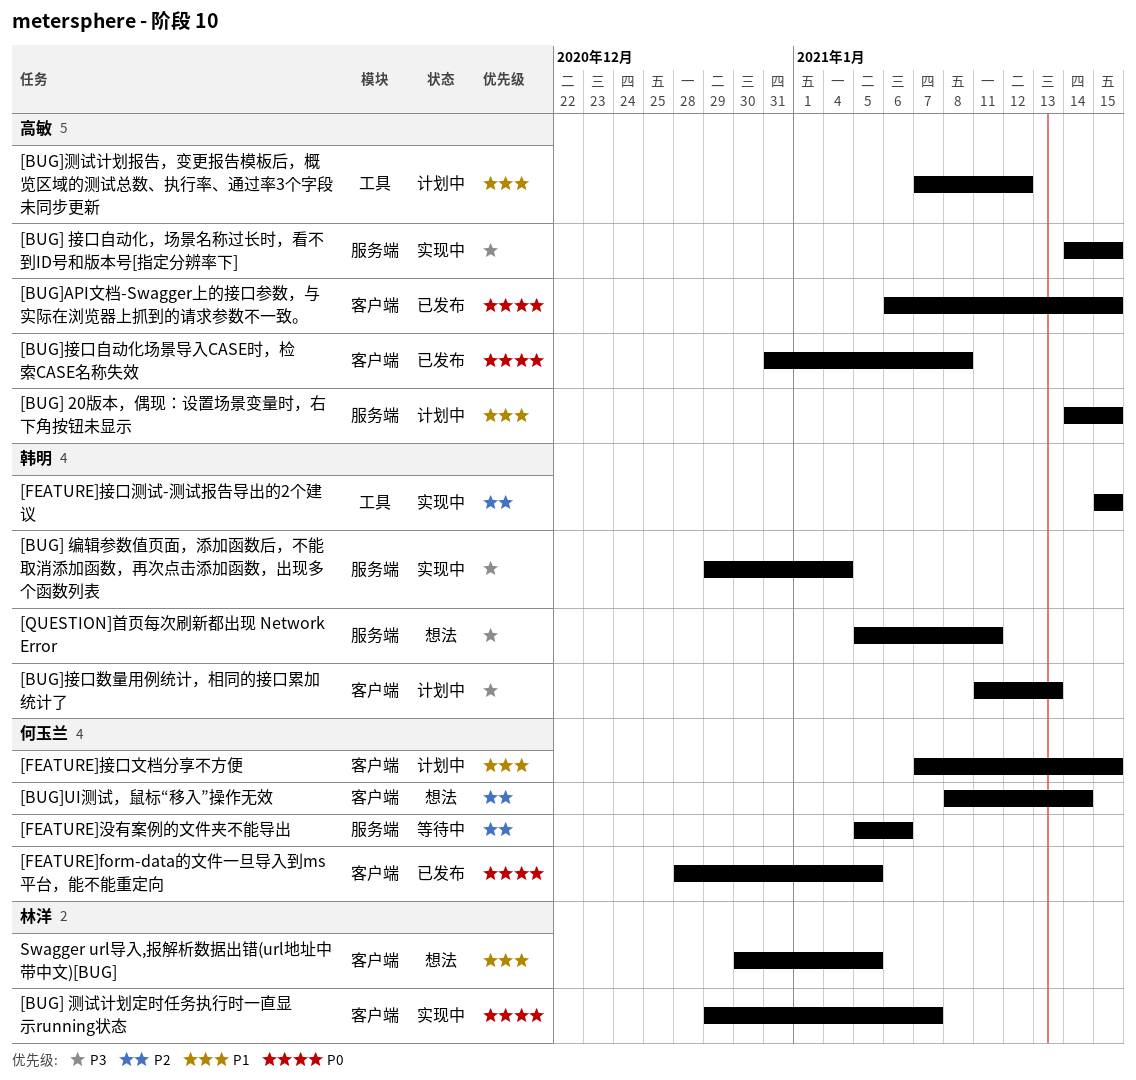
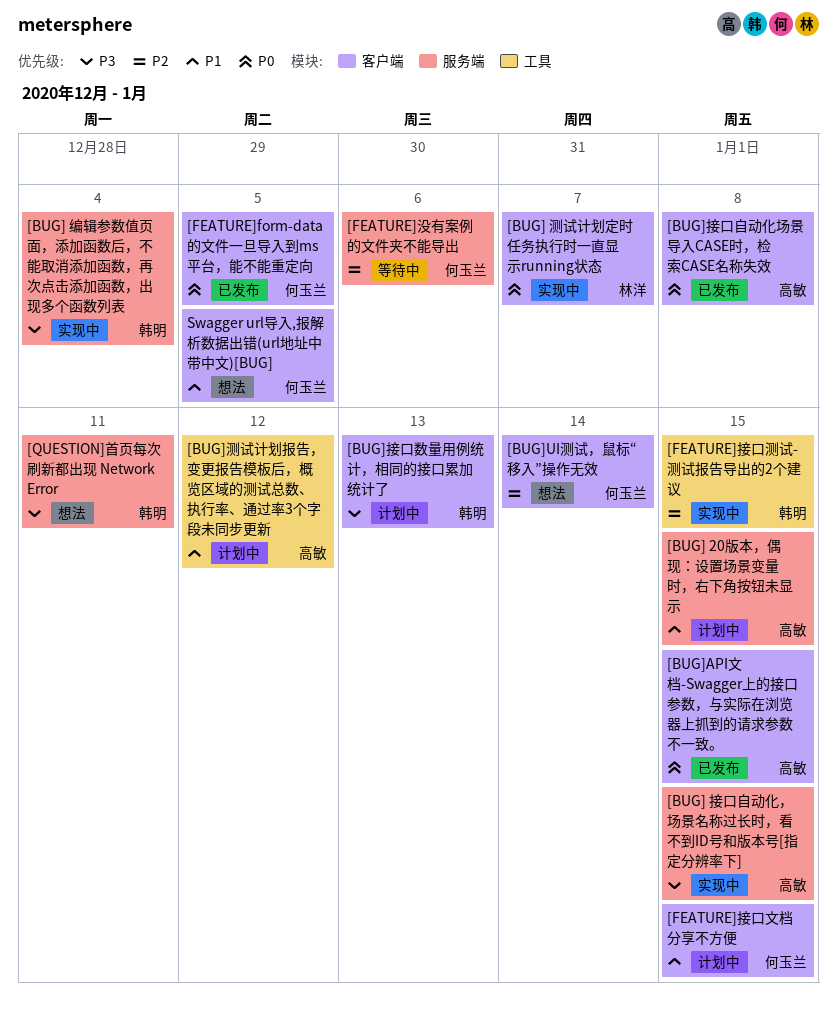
Swagger url导入,报解析数据出错(url地址中带中文)[BUG], owner: 林洋 -> 何玉兰

